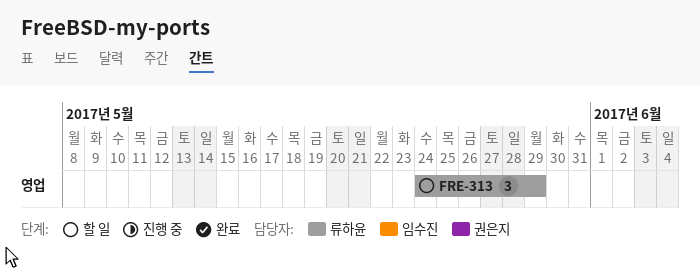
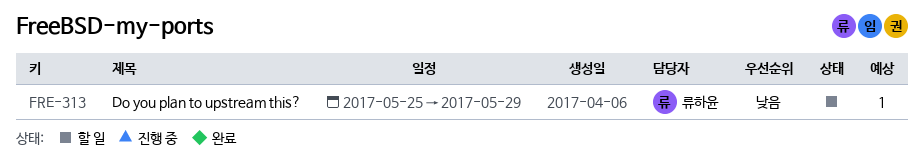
FRE-313, estimate: 3 -> 1
FRE-313, start: May 24 -> May 25

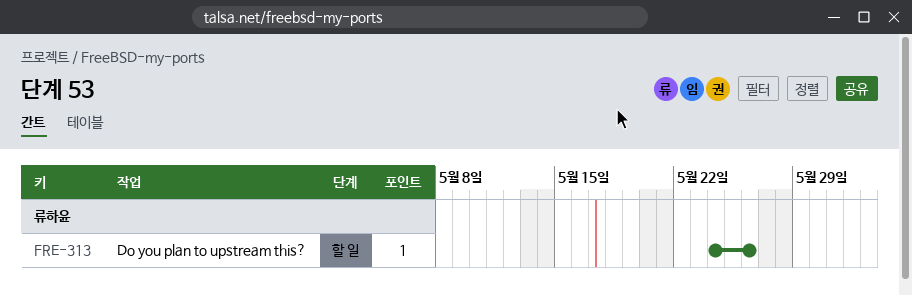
FRE-313, start: May 25 -> May 24
FRE-313, due: May 29 -> May 26

